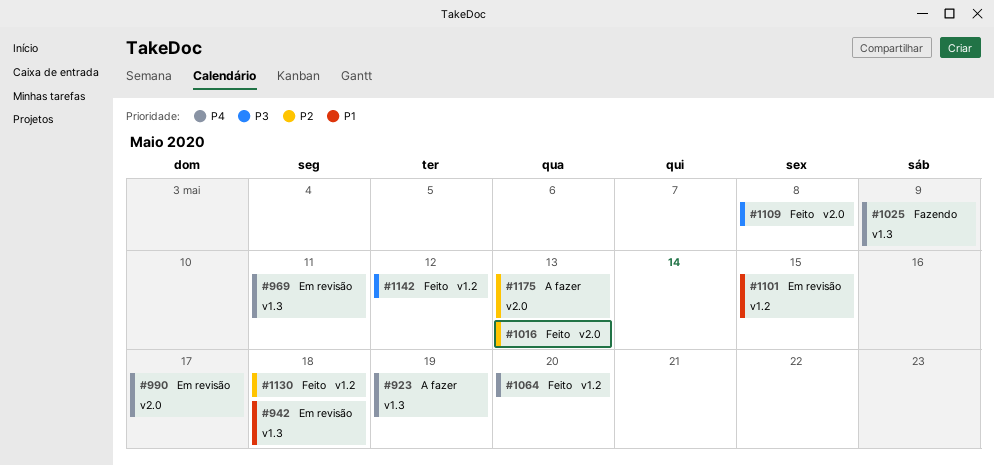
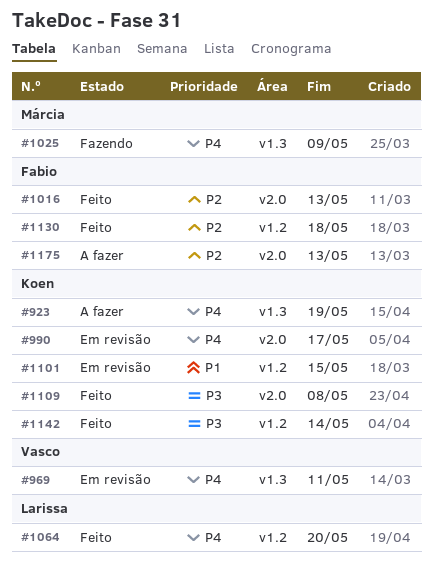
#942: present -> none
#1142, due: May 12 -> May 14

